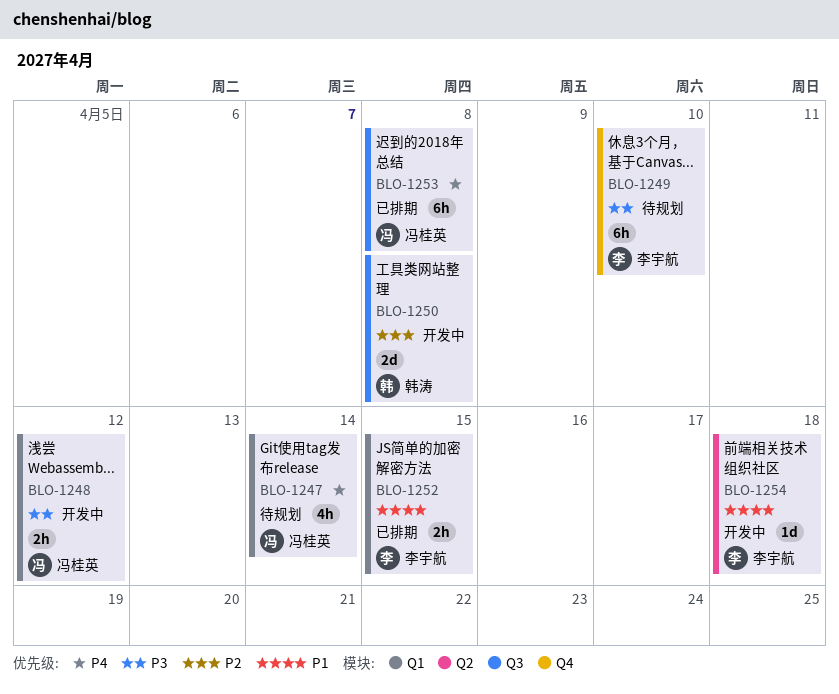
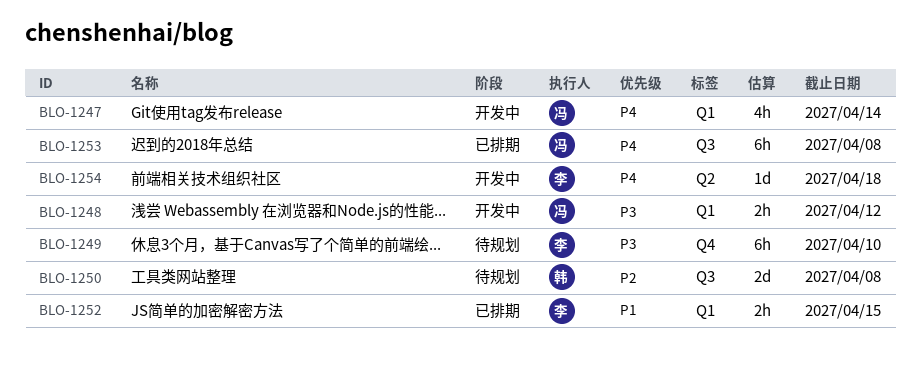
BLO-1247, status: 待规划 -> 开发中
BLO-1250, status: 开发中 -> 待规划
BLO-1254, priority: P1 -> P4

